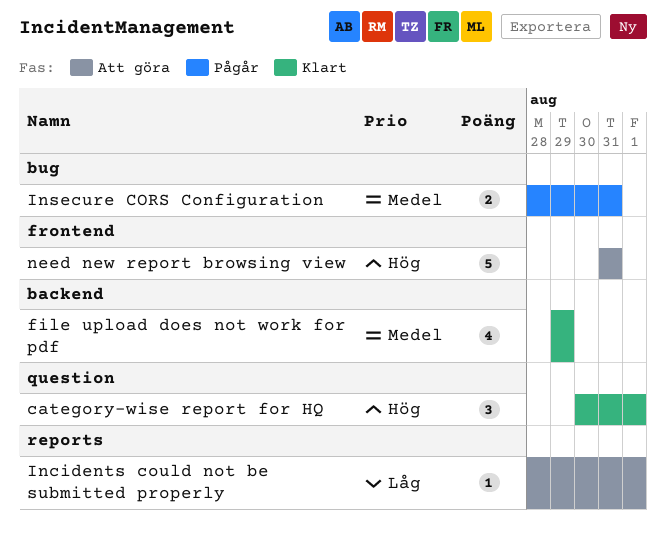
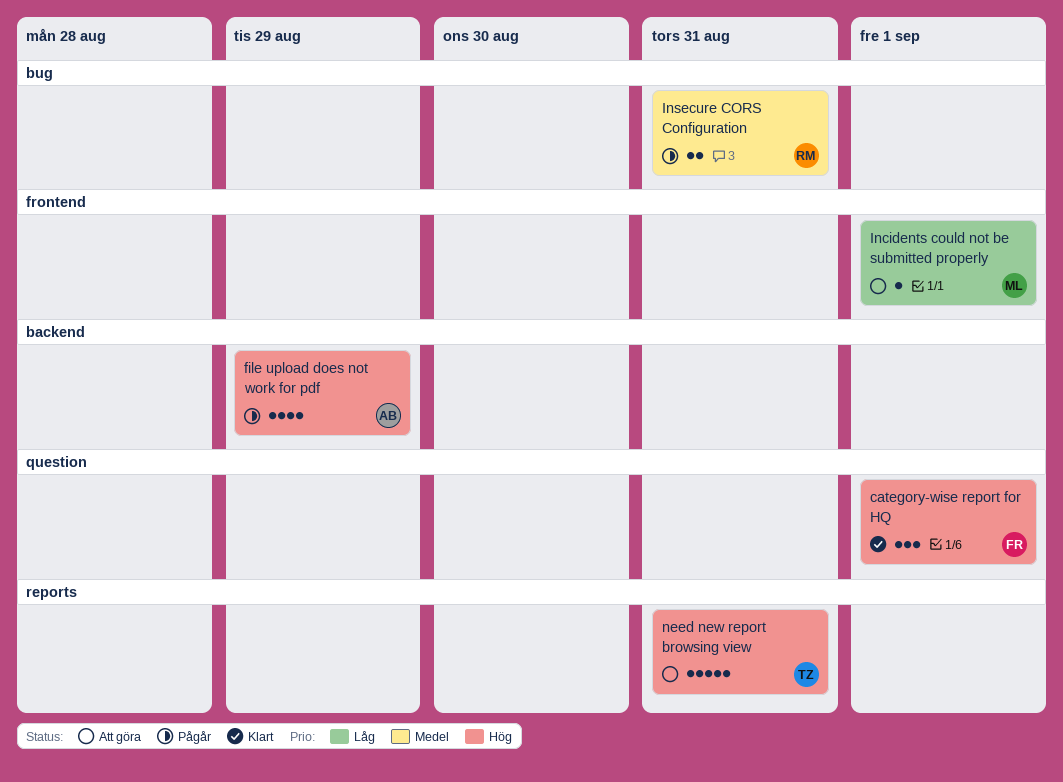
file upload does not work for pdf, status: Klart -> Pågår
file upload does not work for pdf, priority: Medel -> Hög
Incidents could not be submitted properly, label: reports -> frontend
need new report browsing view, label: frontend -> reports

